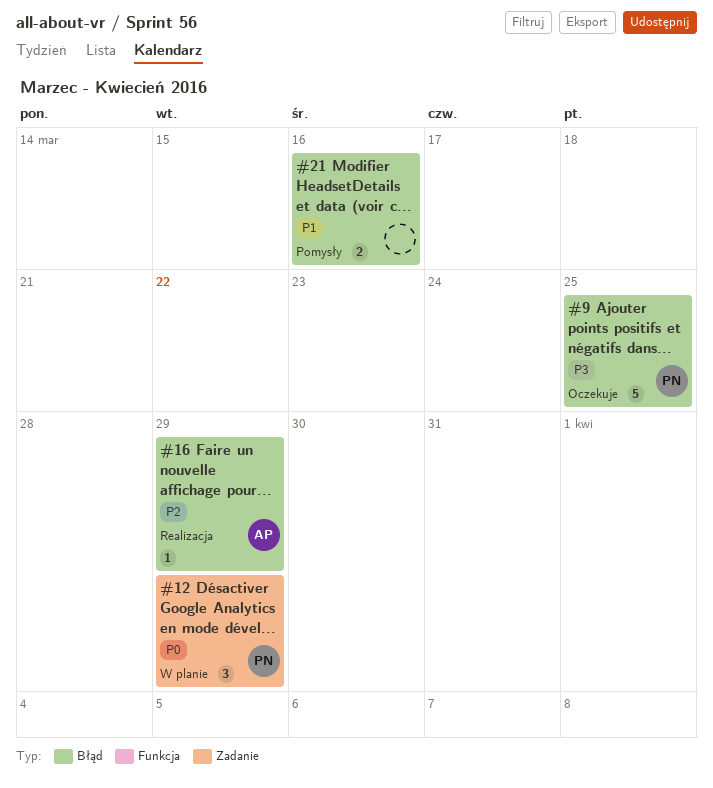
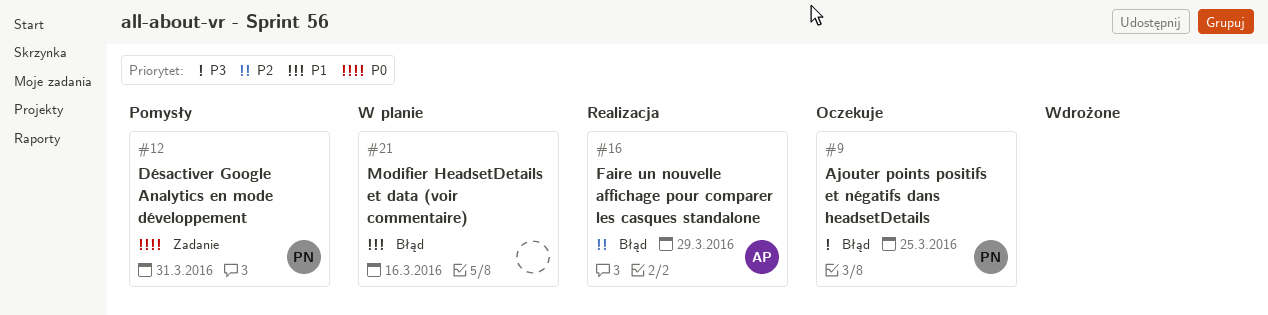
#12, status: W planie -> Pomysły
#12, due: Mar 29 -> Mar 31
#21, status: Pomysły -> W planie

